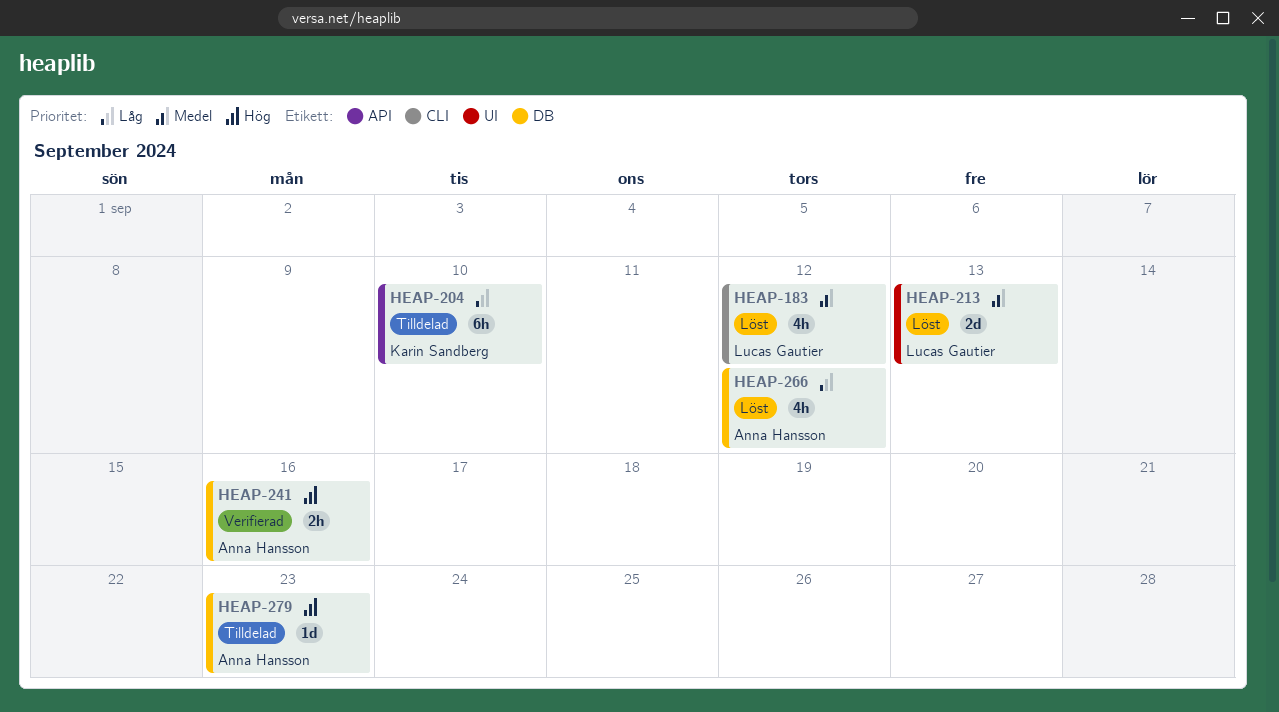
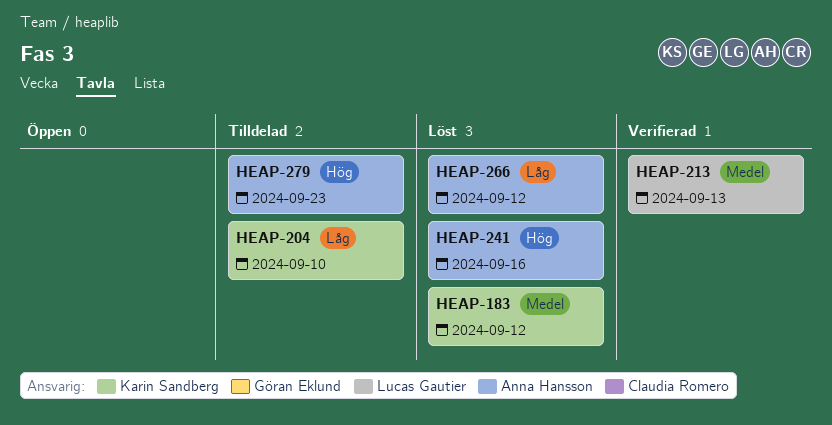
HEAP-183, owner: Lucas Gautier -> Karin Sandberg
HEAP-213, status: Löst -> Verifierad
HEAP-241, status: Verifierad -> Löst

